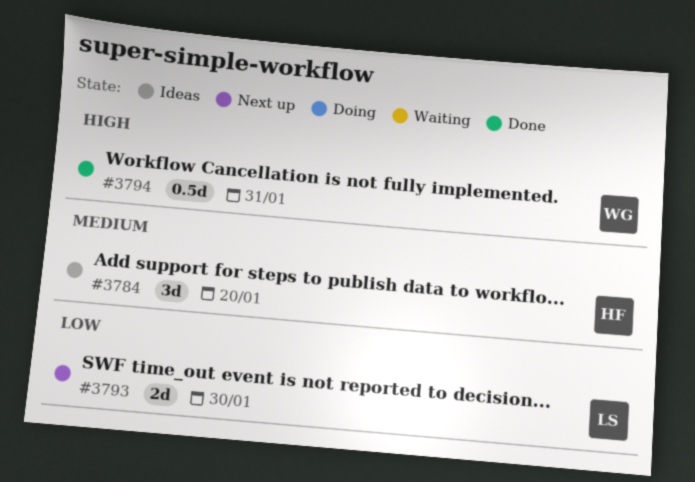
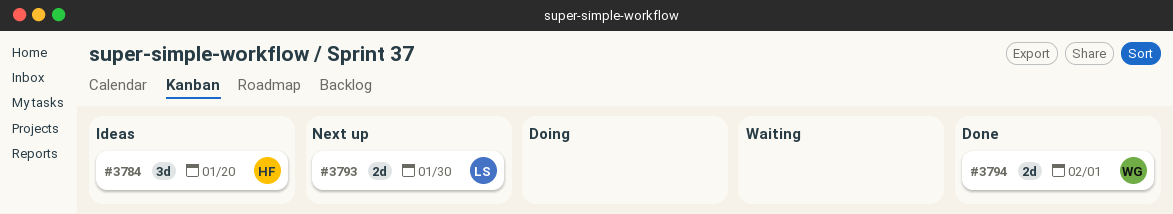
#3794, estimate: 0.5d -> 2d
#3794, due: Jan 31 -> Feb 1

